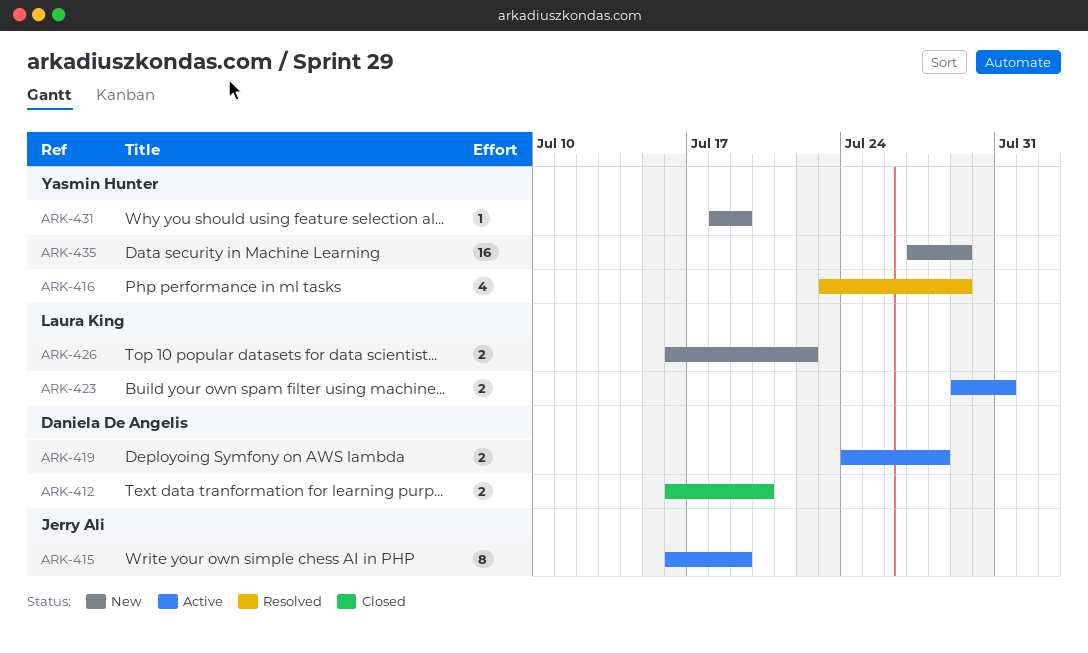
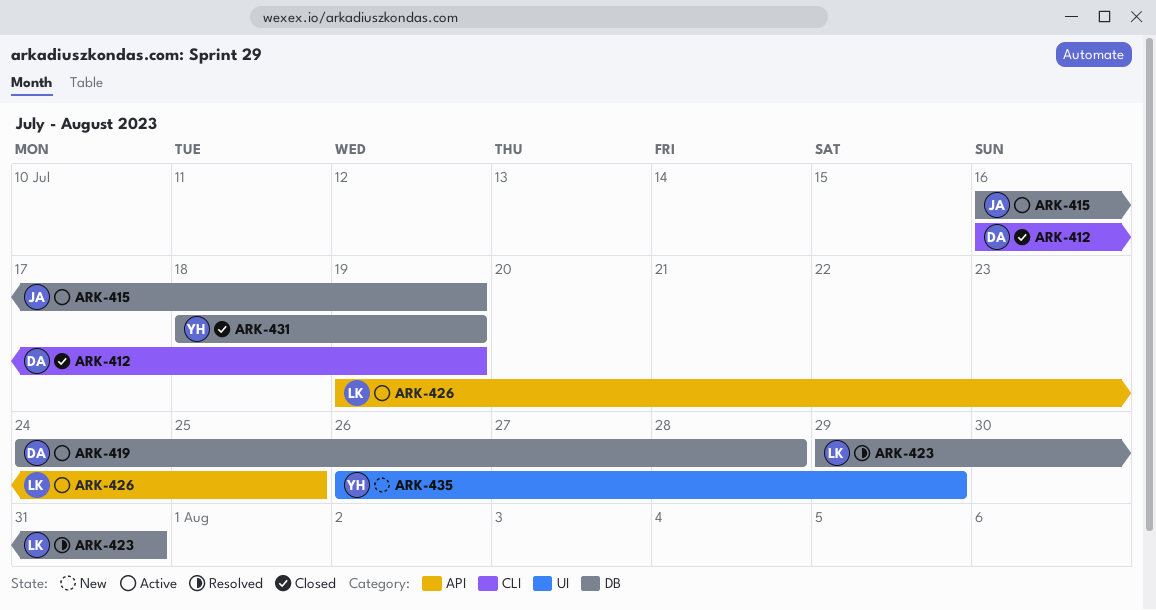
ARK-412, due: Jul 20 -> Jul 19
ARK-416: present -> none
ARK-423, status: Active -> Resolved
ARK-426, status: New -> Active
ARK-426, start: Jul 16 -> Jul 19
ARK-426, due: Jul 22 -> Jul 25
ARK-431, status: New -> Closed
ARK-435, start: Jul 27 -> Jul 26

